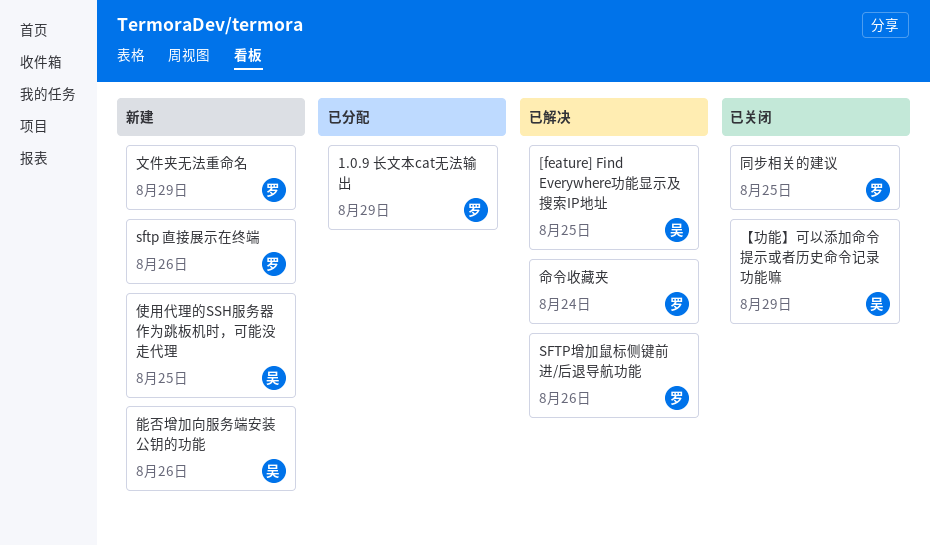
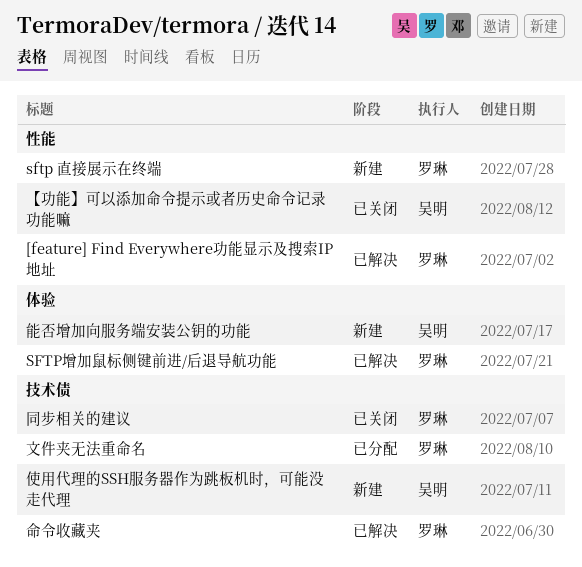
1.0.9 长文本cat无法输出: present -> none
[feature] Find Everywhere功能显示及搜索IP地址, owner: 吴明 -> 罗琳
文件夹无法重命名, status: 新建 -> 已分配

